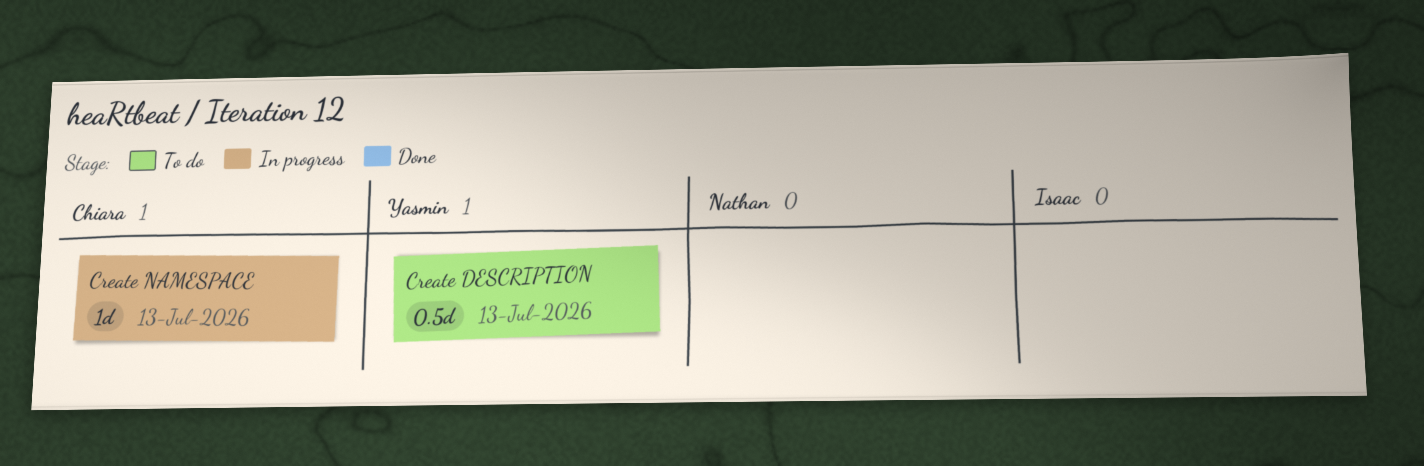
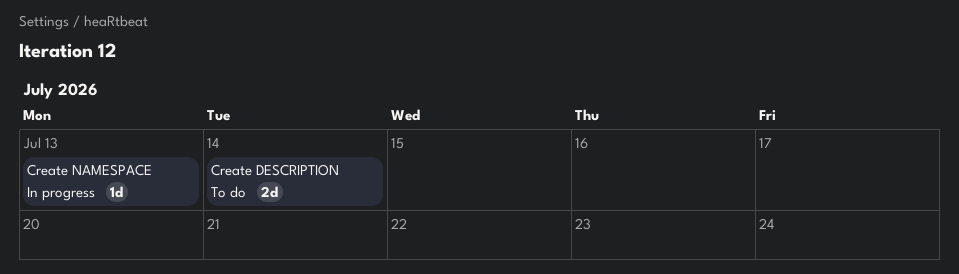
Create DESCRIPTION, estimate: 0.5d -> 2d
Create DESCRIPTION, due: Jul 13 -> Jul 14

